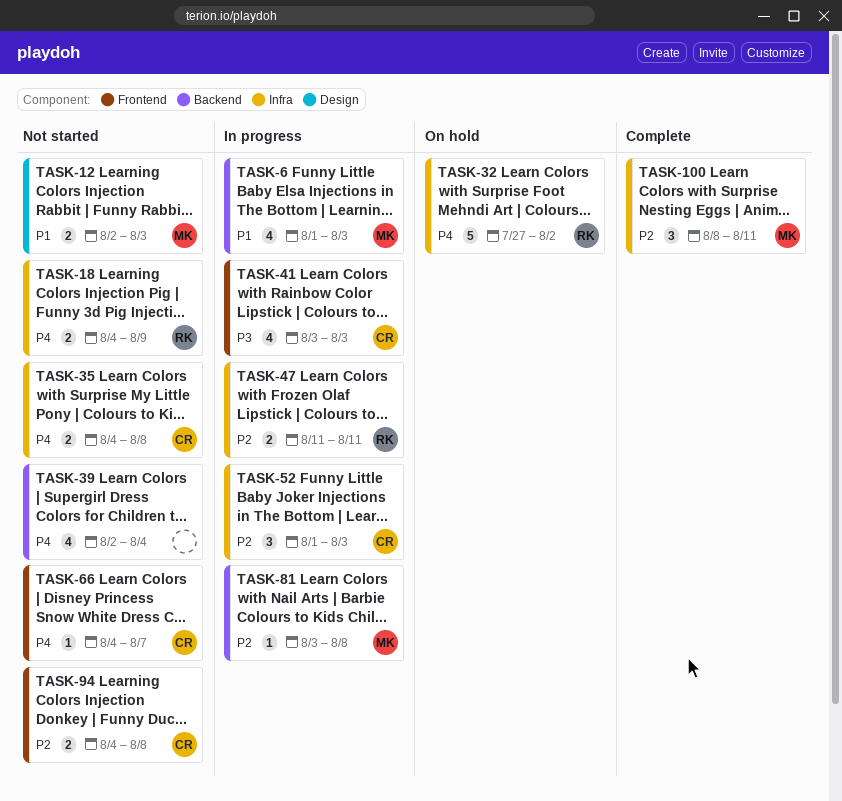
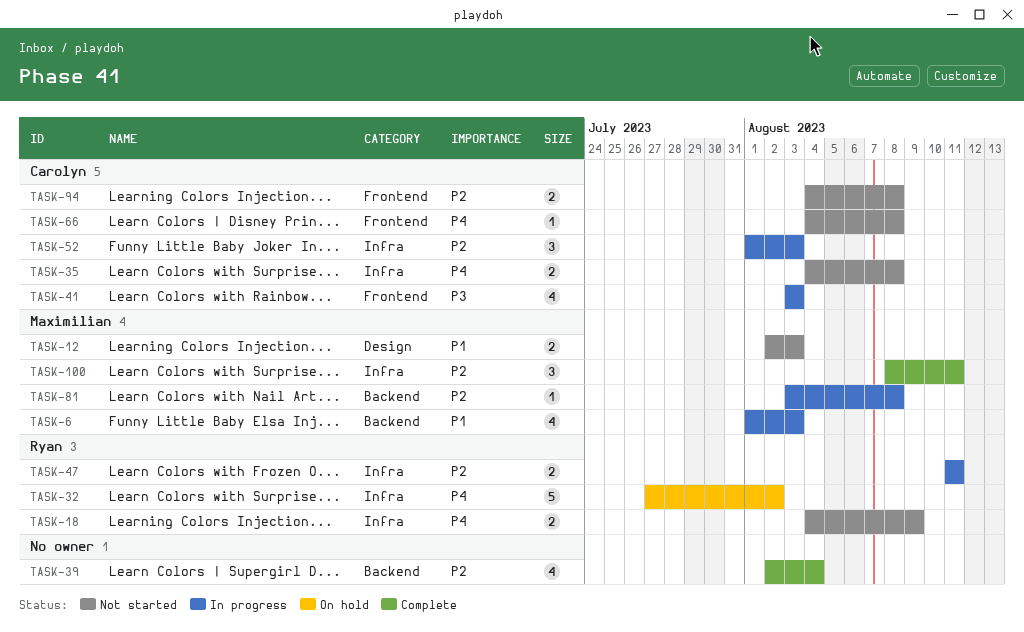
TASK-39, status: Not started -> Complete
TASK-39, priority: P4 -> P2
TASK-66, due: Aug 7 -> Aug 8

